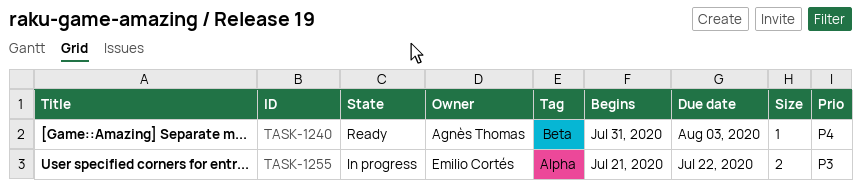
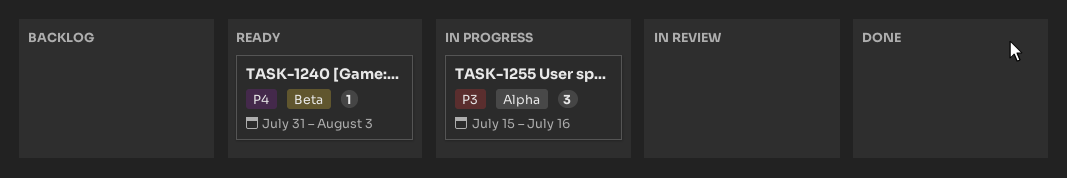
TASK-1255, estimate: 2 -> 3
TASK-1255, start: Jul 21 -> Jul 15
TASK-1255, due: Jul 22 -> Jul 16

